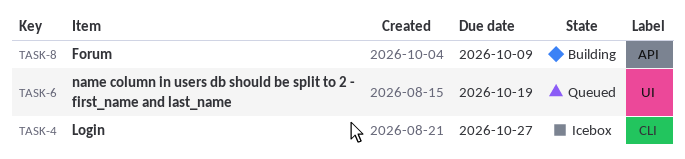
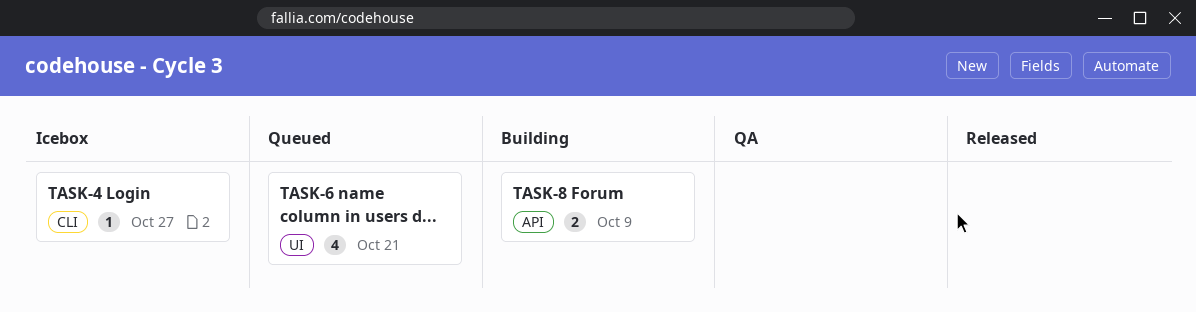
TASK-6, due: Oct 19 -> Oct 21

